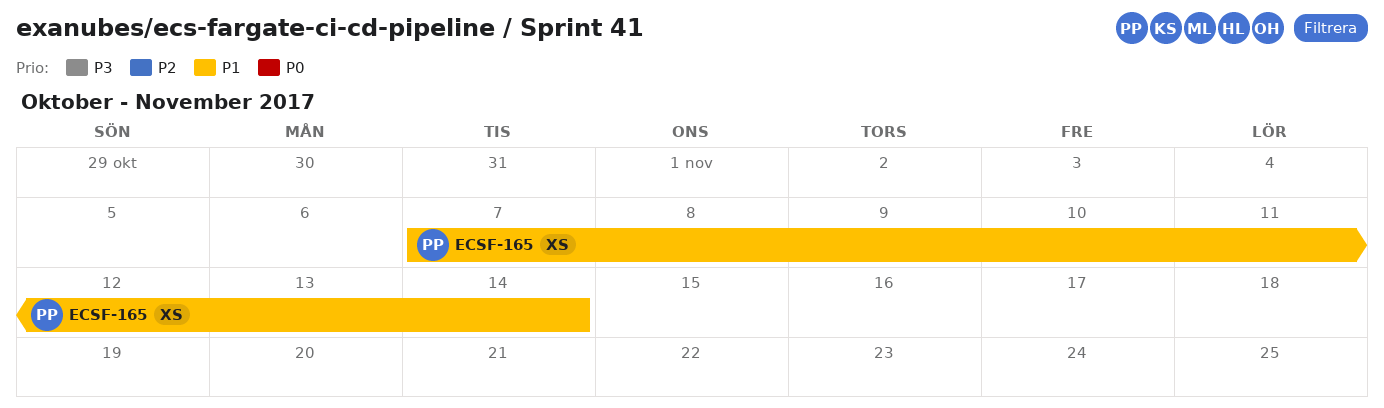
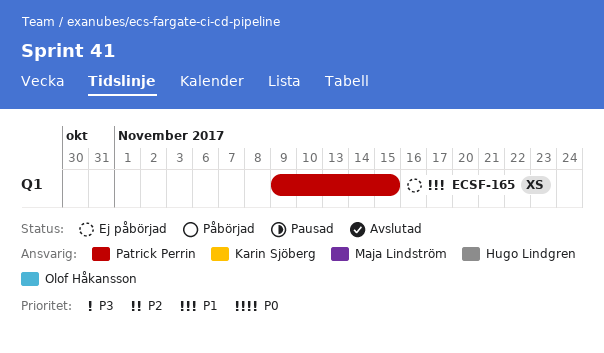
ECSF-165, start: Nov 7 -> Nov 9
ECSF-165, due: Nov 14 -> Nov 15

